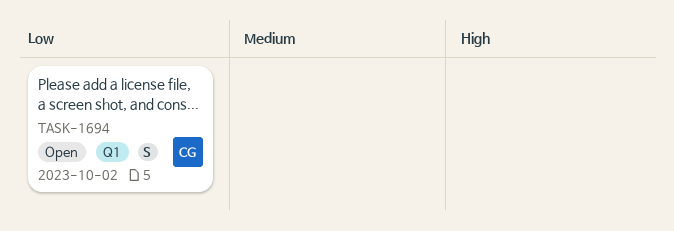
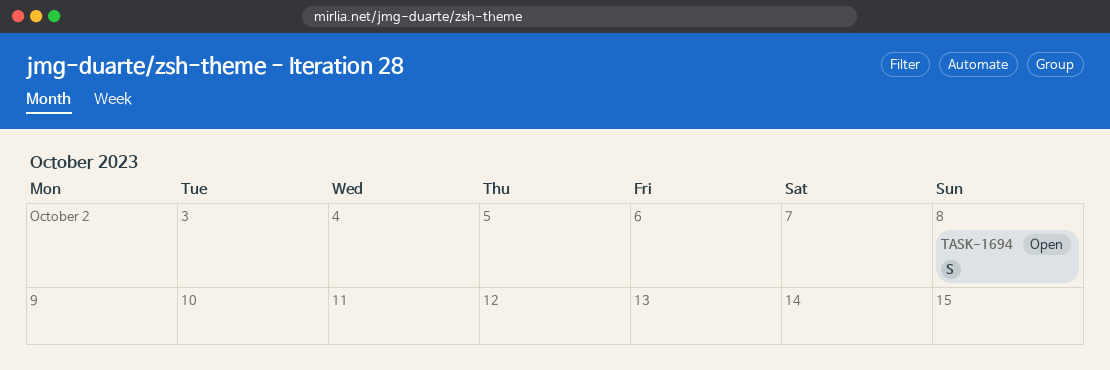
TASK-1694, due: Oct 2 -> Oct 8

